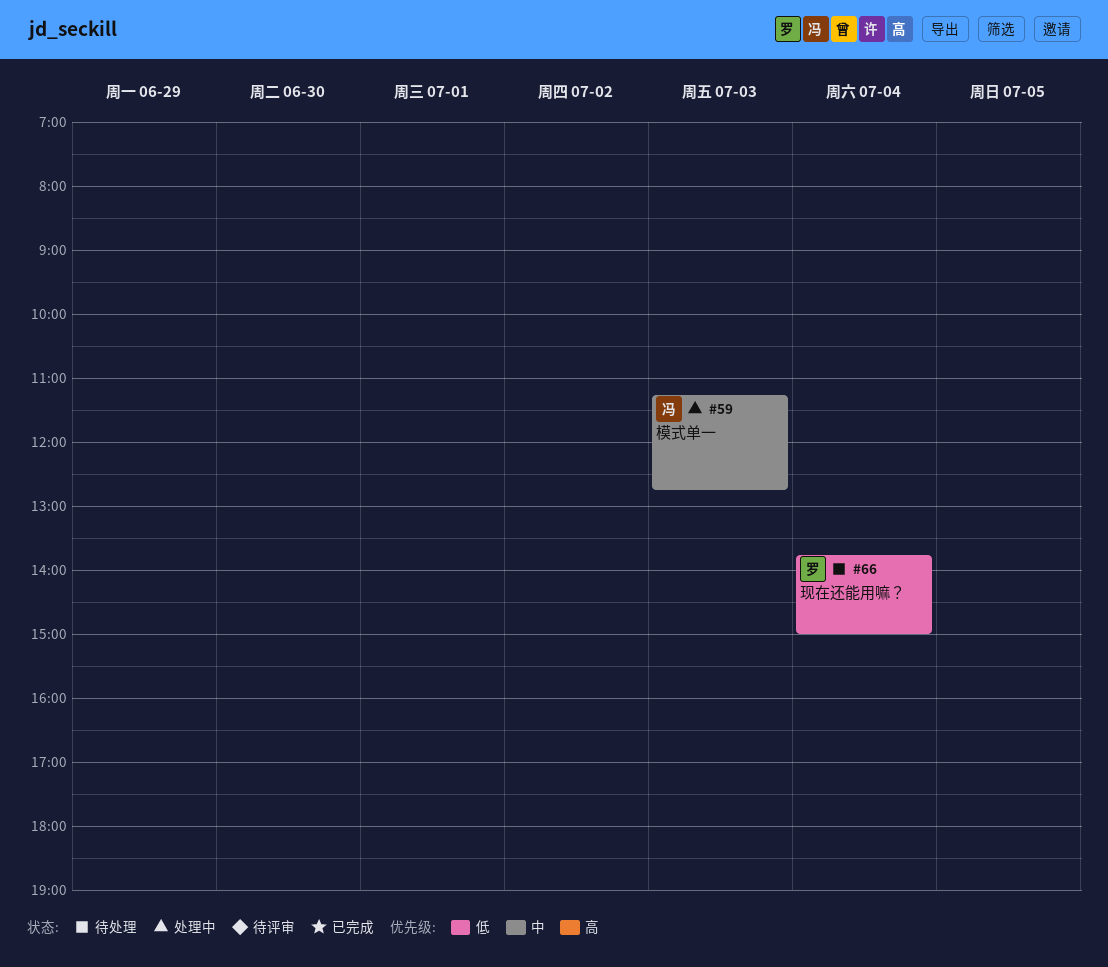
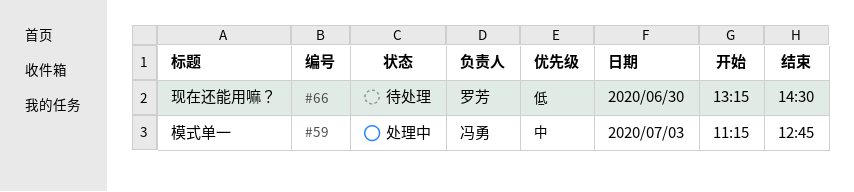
#66, day: Jul 4 -> Jun 30
#66, begins: 13:45 -> 13:15
#66, ends: 15:00 -> 14:30

